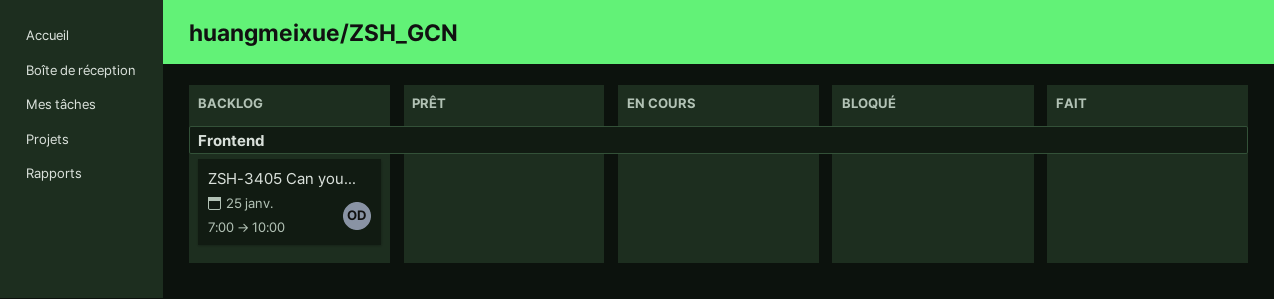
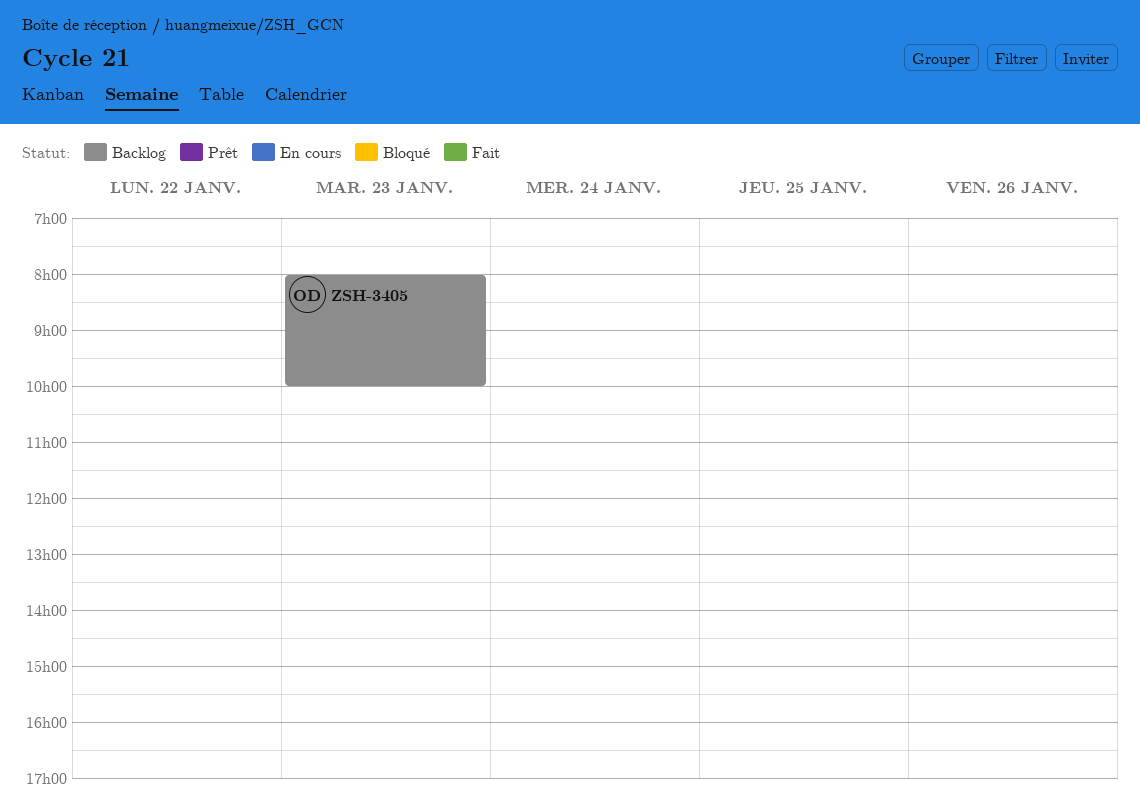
ZSH-3405, day: Jan 25 -> Jan 23
ZSH-3405, begins: 07:00 -> 08:00

